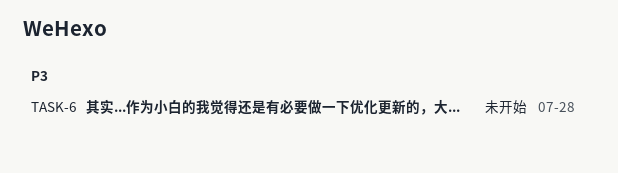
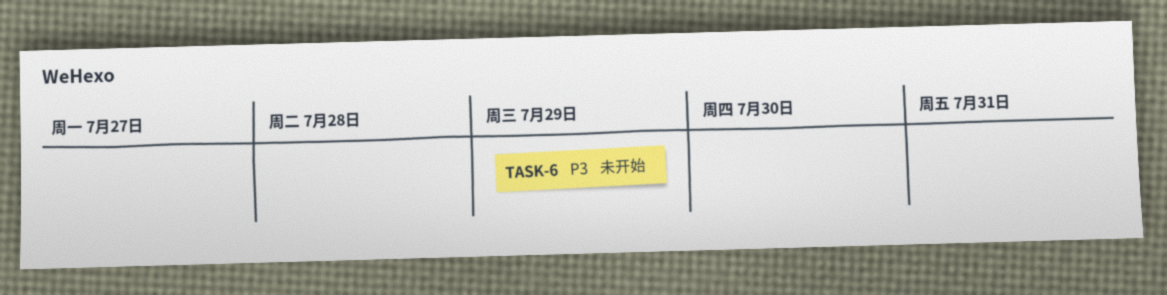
TASK-6, due: Jul 28 -> Jul 29

